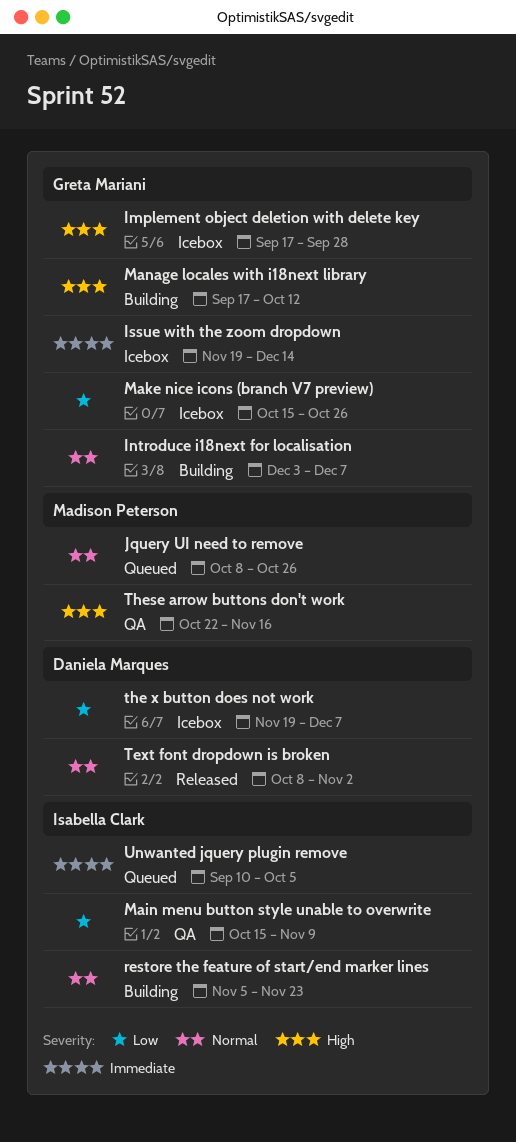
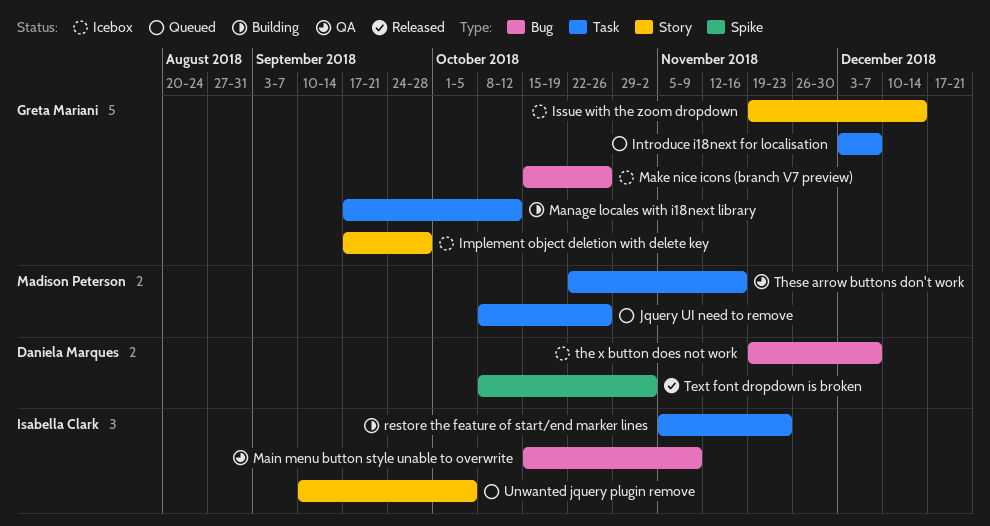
Introduce i18next for localisation, status: Building -> Queued

